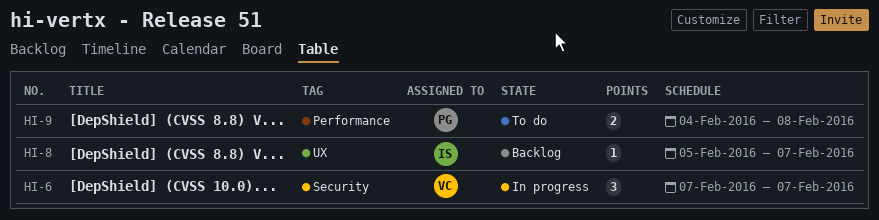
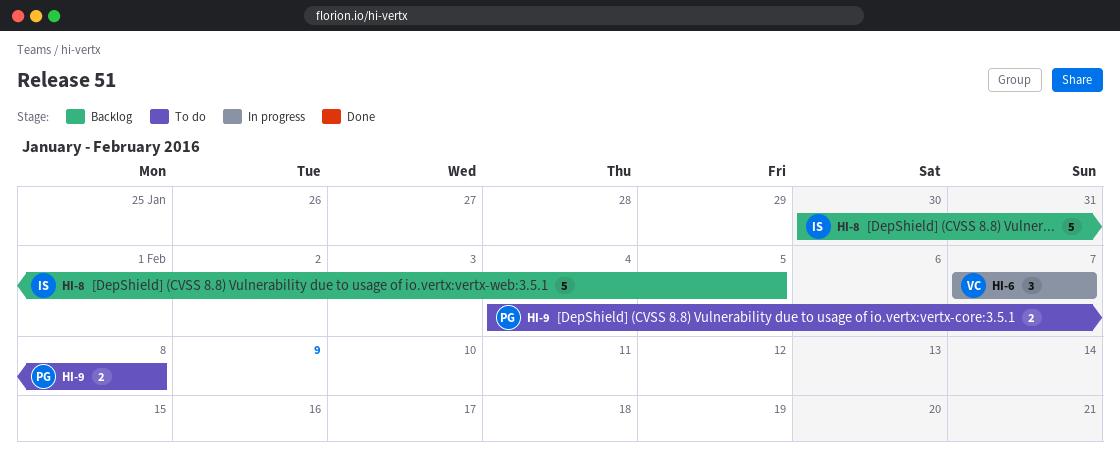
HI-8, estimate: 1 -> 5
HI-8, start: Feb 5 -> Jan 30
HI-8, due: Feb 7 -> Feb 5

